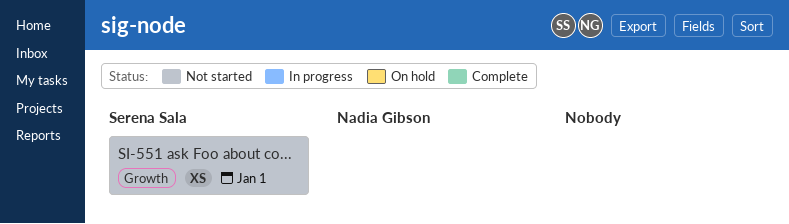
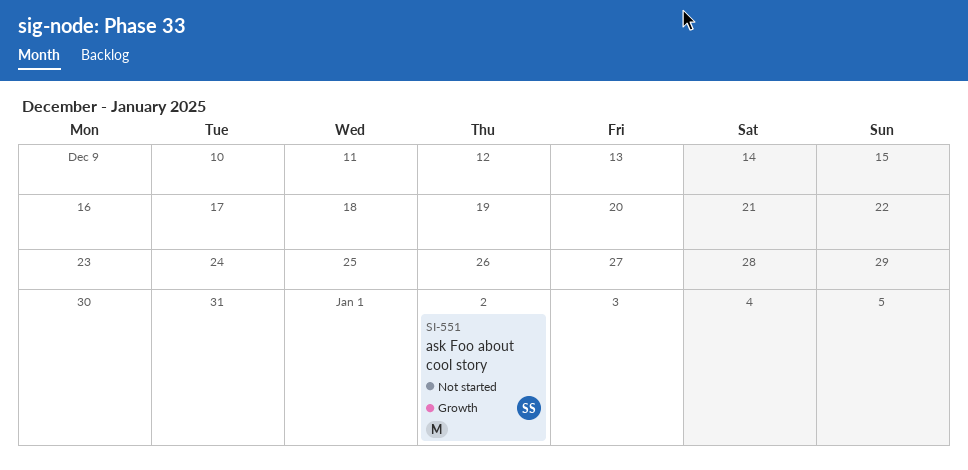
SI-551, estimate: XS -> M
SI-551, due: Jan 1 -> Jan 2

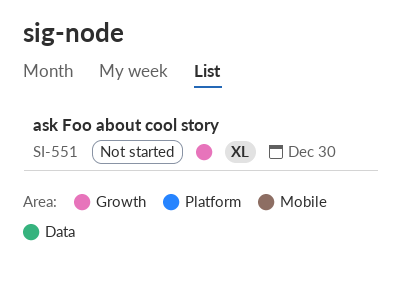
SI-551, estimate: M -> XL
SI-551, due: Jan 2 -> Dec 30

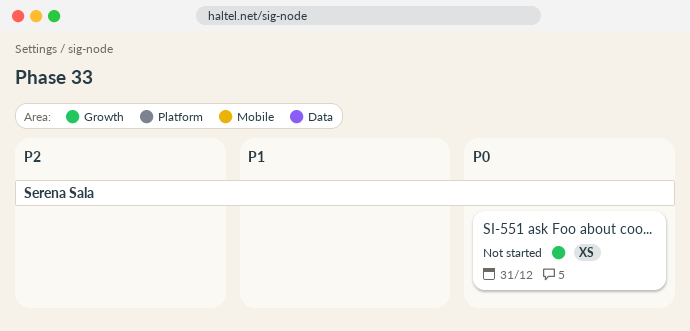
SI-551, estimate: XL -> XS
SI-551, due: Dec 30 -> Dec 31

